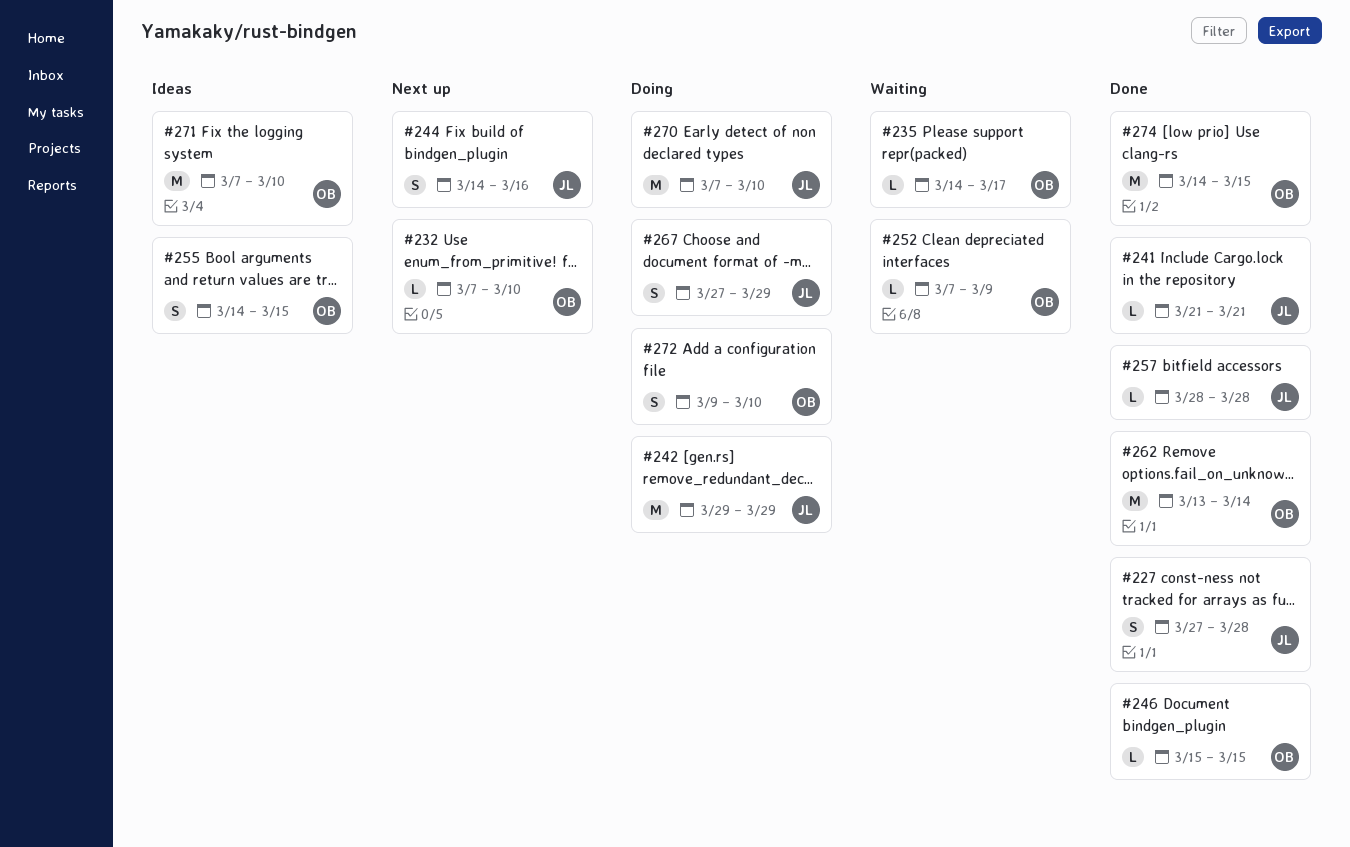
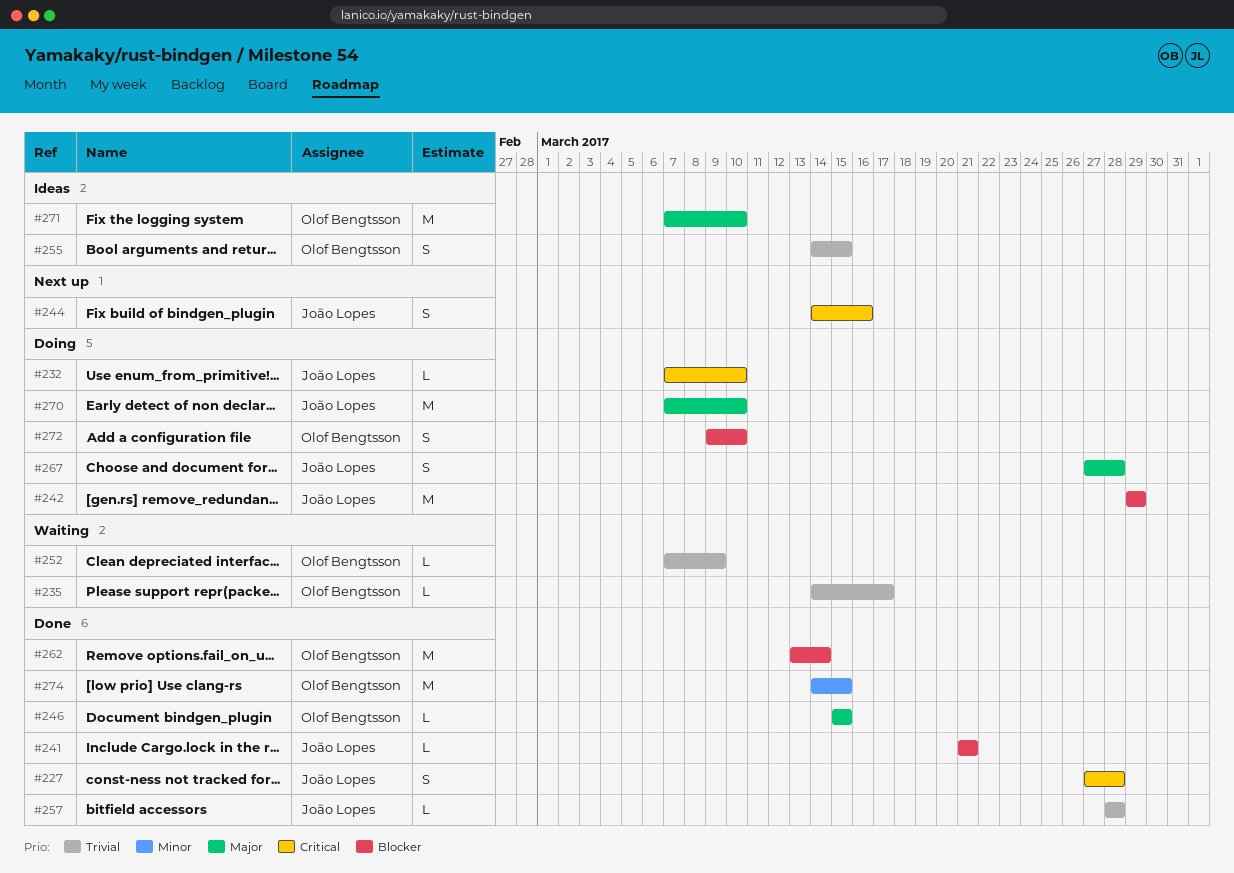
#232, status: Next up -> Doing
#232, owner: Olof Bengtsson -> João Lopes
#267, due: Mar 29 -> Mar 28

